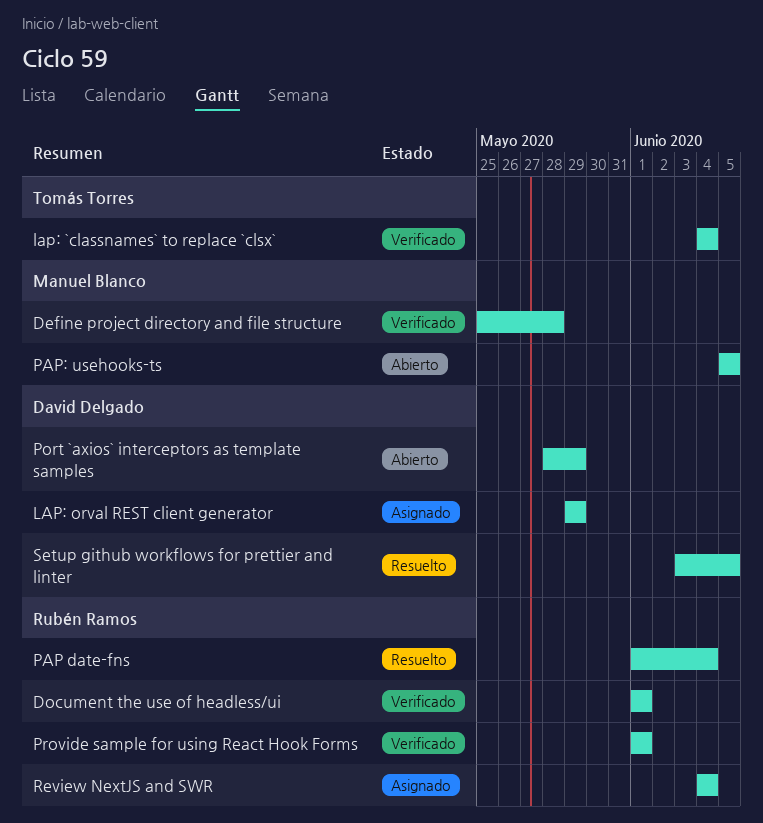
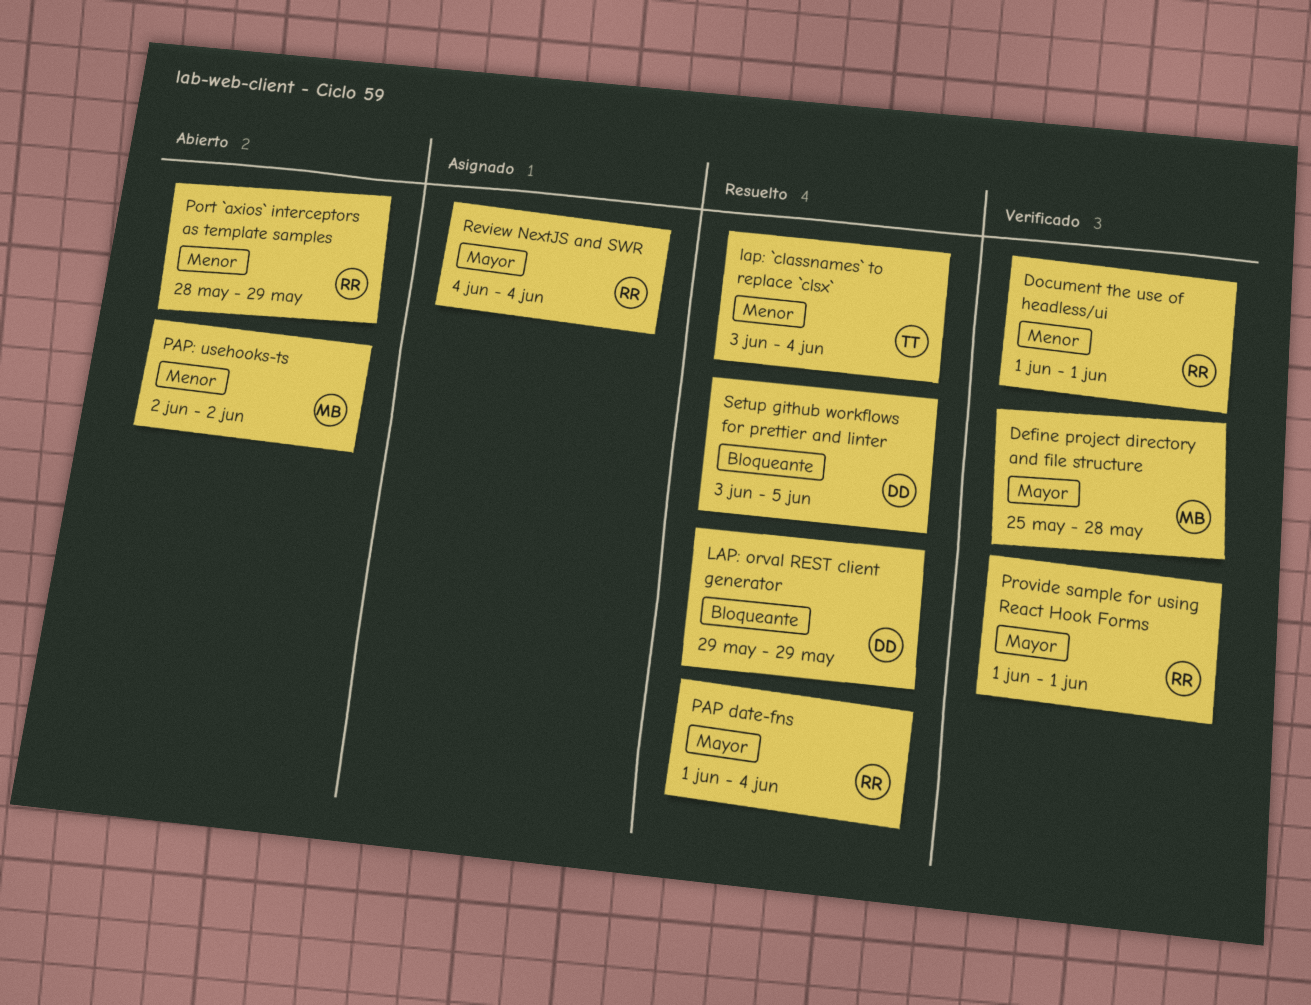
lap: `classnames` to replace `clsx`, status: Verificado -> Resuelto
lap: `classnames` to replace `clsx`, start: Jun 4 -> Jun 3
LAP: orval REST client generator, status: Asignado -> Resuelto
PAP: usehooks-ts, start: Jun 5 -> Jun 2
PAP: usehooks-ts, due: Jun 5 -> Jun 2
Port `axios` interceptors as template samples, owner: David Delgado -> Rubén Ramos

